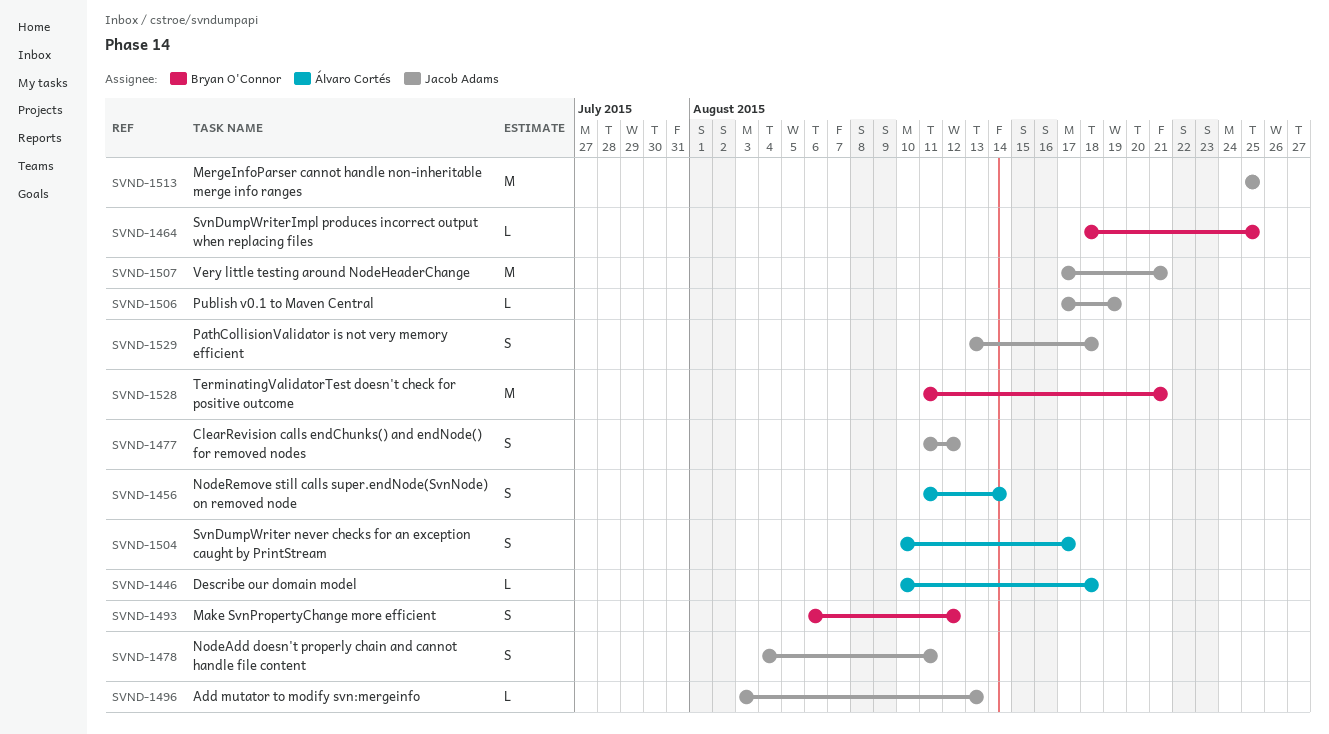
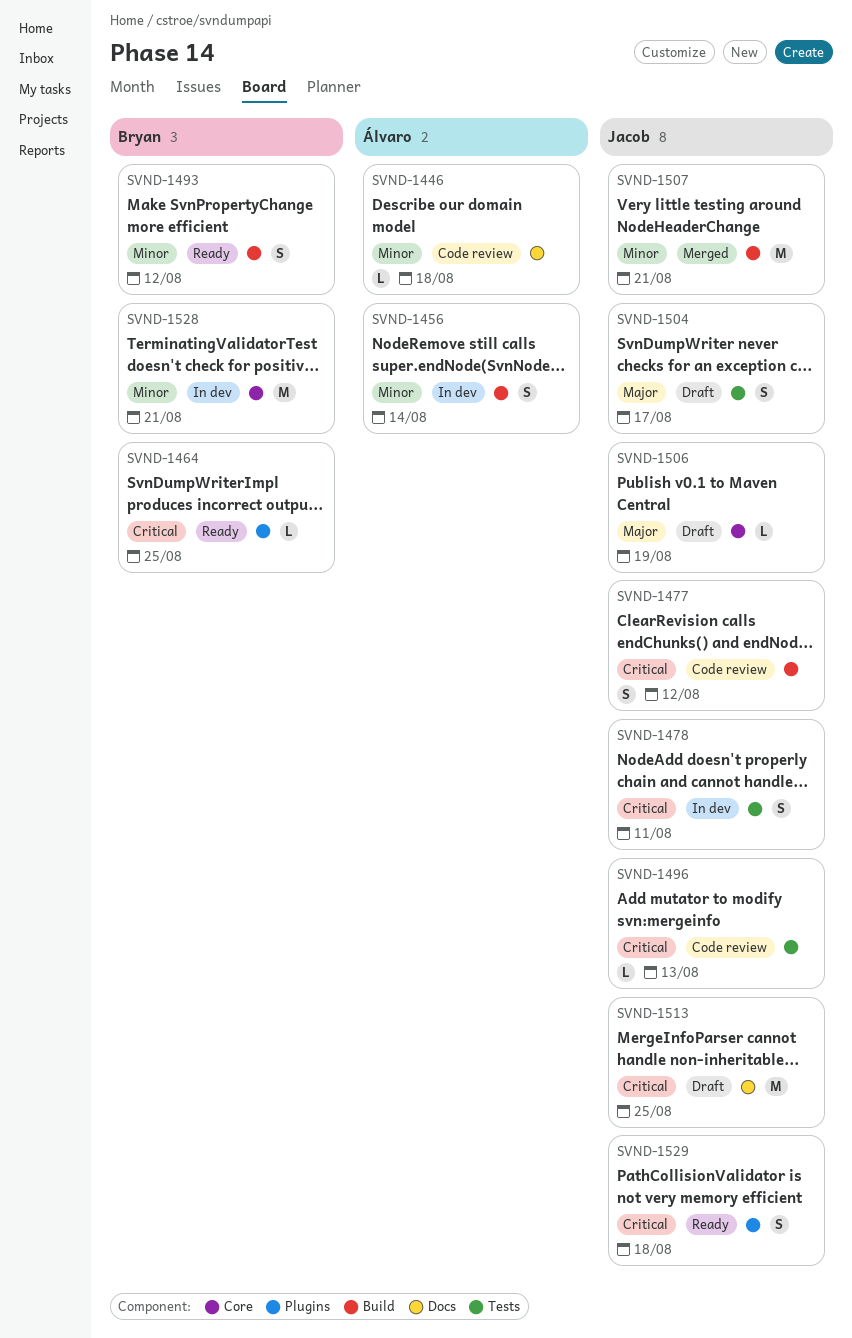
SVND-1504, owner: Álvaro Cortés -> Jacob Adams

